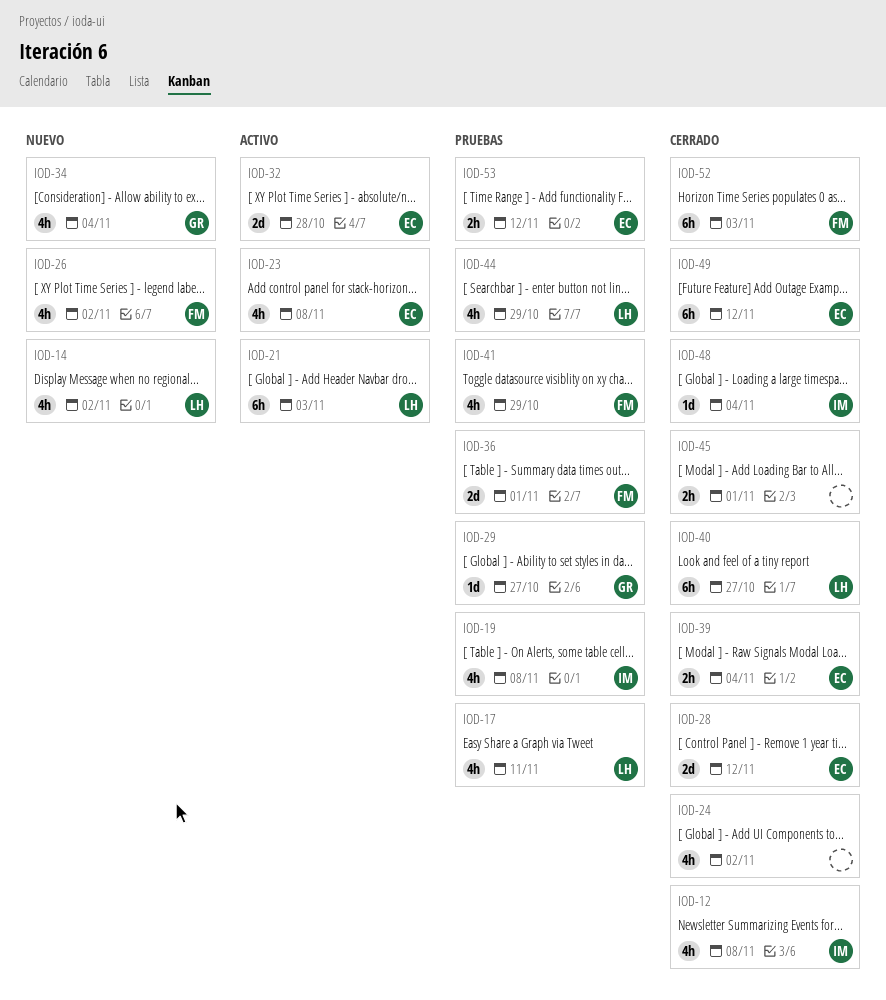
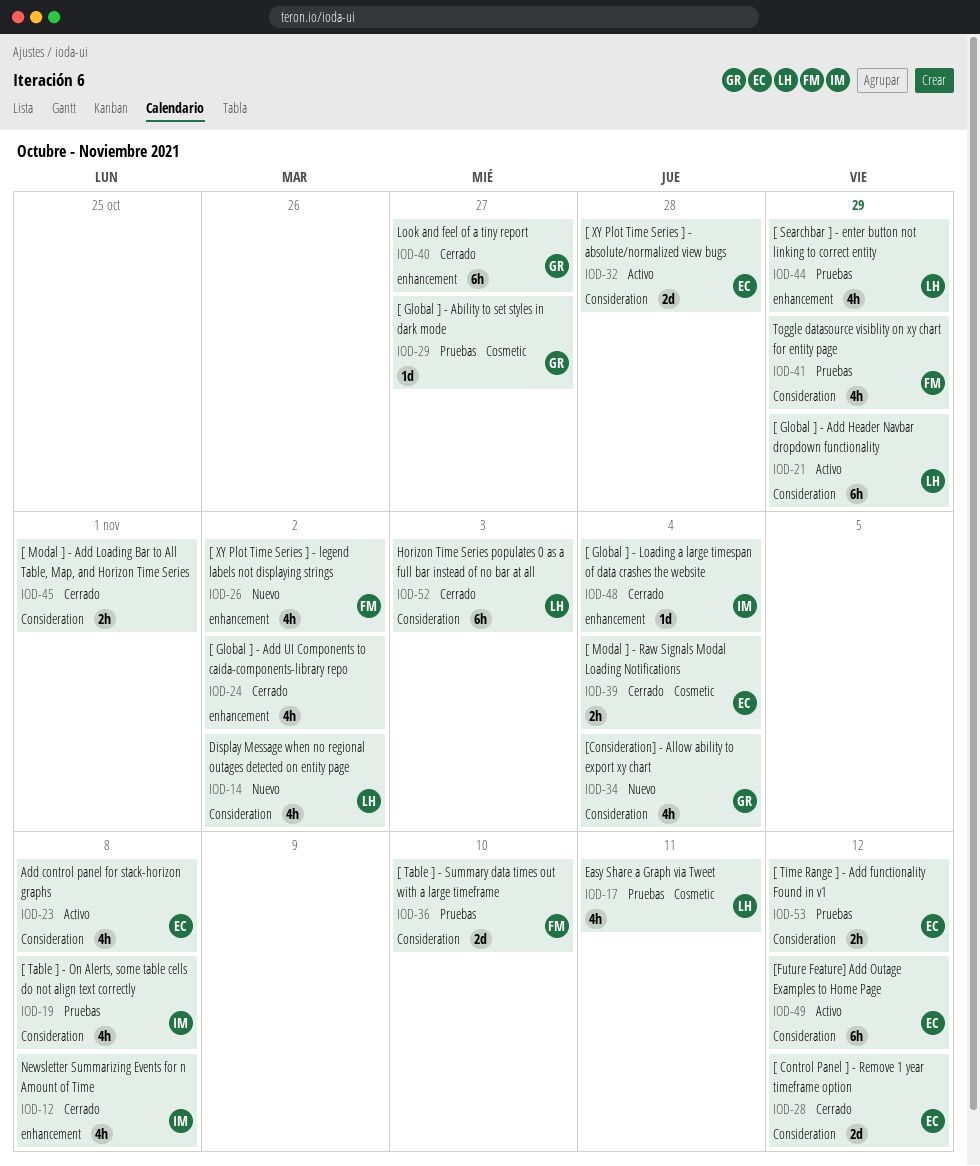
IOD-21, due: Nov 3 -> Oct 29
IOD-36, due: Nov 1 -> Nov 10
IOD-40, owner: LH -> GR
IOD-49, status: Cerrado -> Activo
IOD-52, owner: FM -> LH

